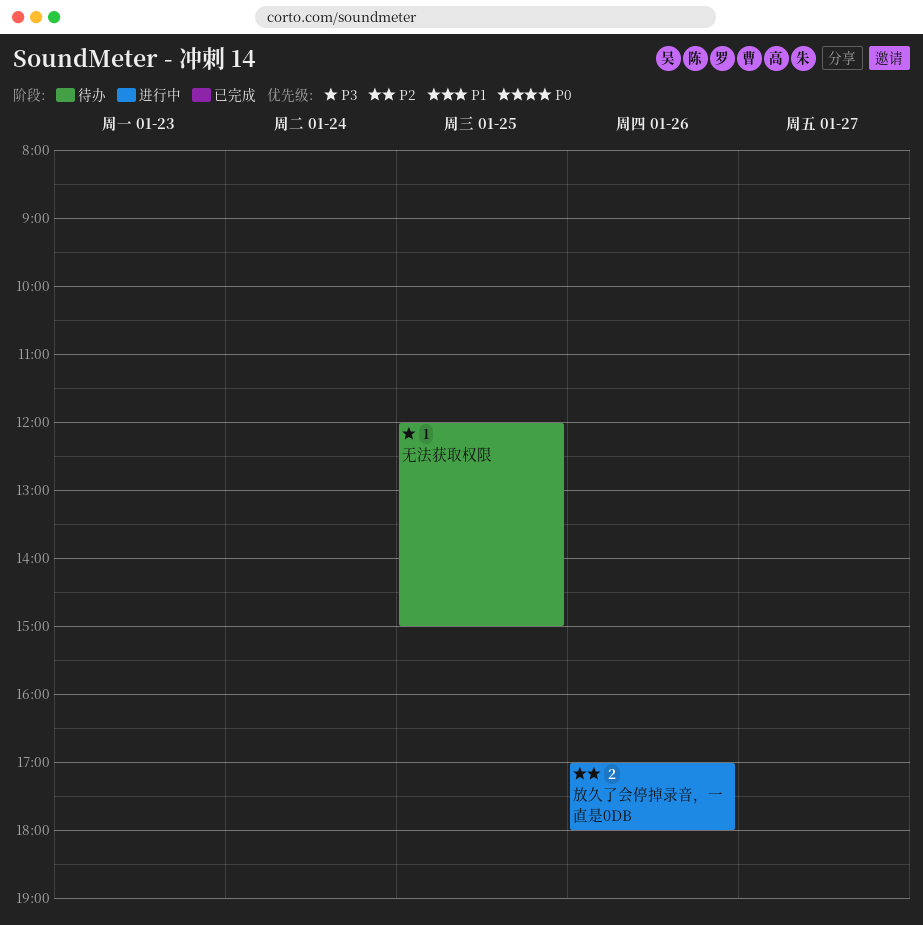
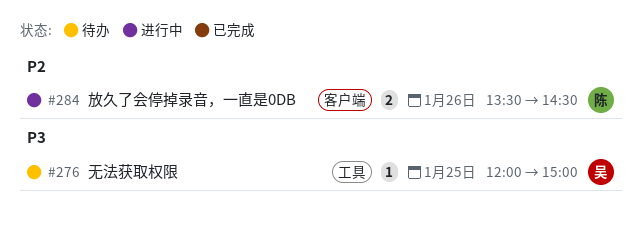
放久了会停掉录音，一直是0DB, begins: 17:00 -> 13:30
放久了会停掉录音，一直是0DB, ends: 18:00 -> 14:30

